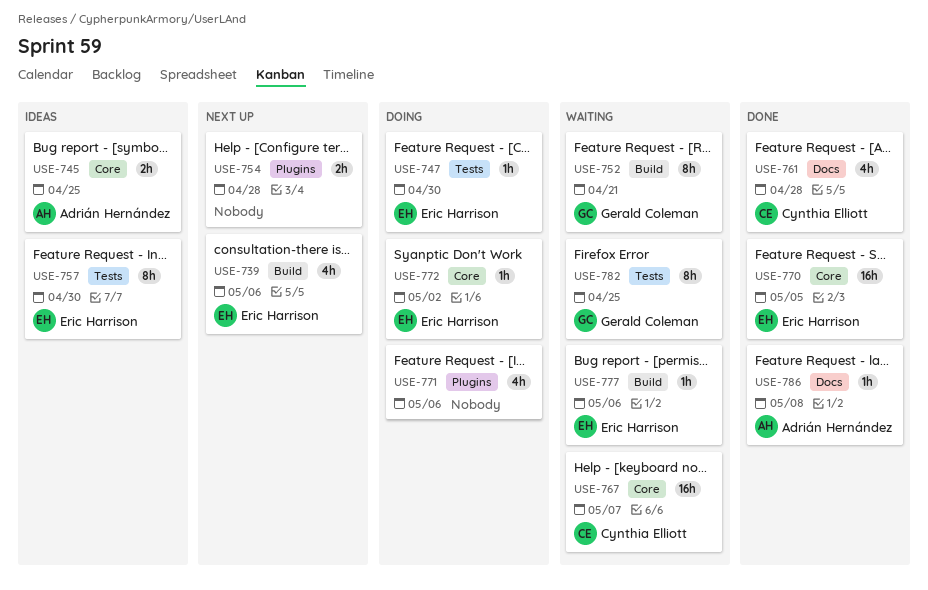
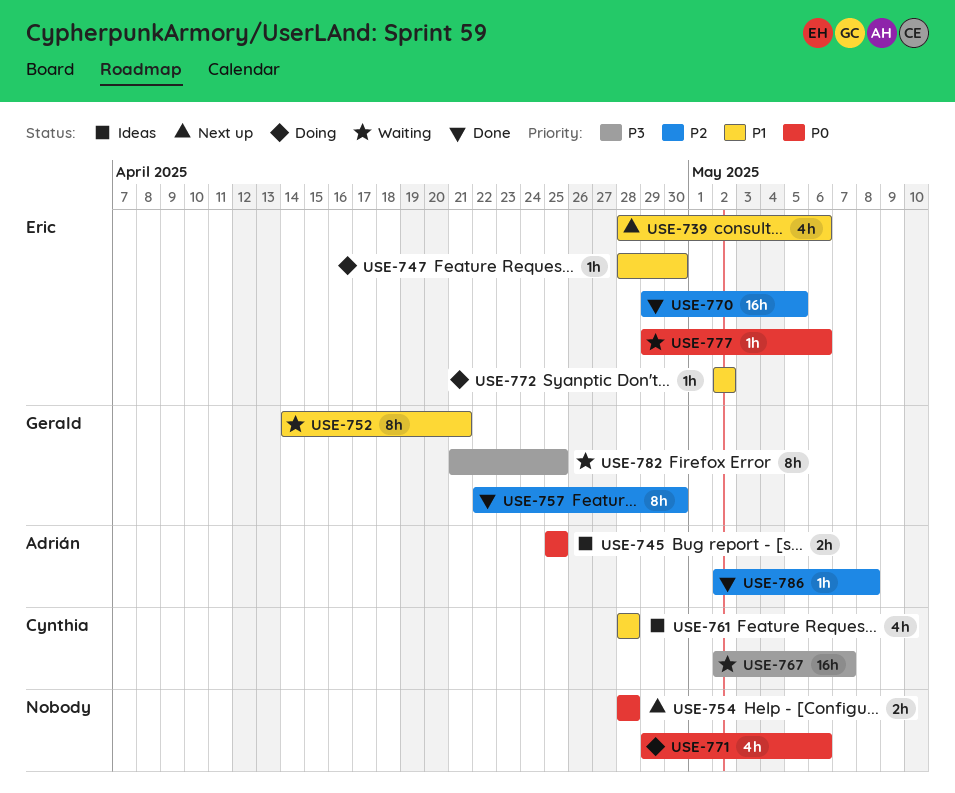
USE-757, status: Ideas -> Done
USE-757, owner: Eric Harrison -> Gerald Coleman
USE-761, status: Done -> Ideas

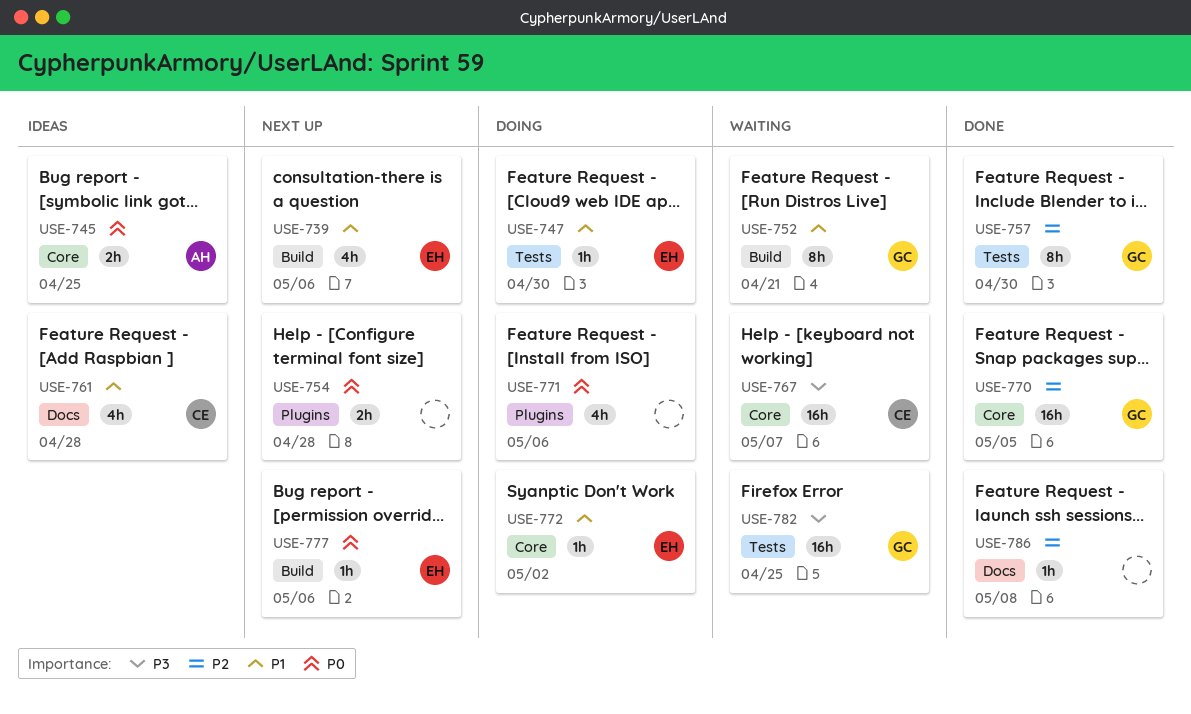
USE-770, owner: Eric -> Gerald
USE-777, status: Waiting -> Next up
USE-782, estimate: 8h -> 16h
USE-786, owner: Adrián -> none

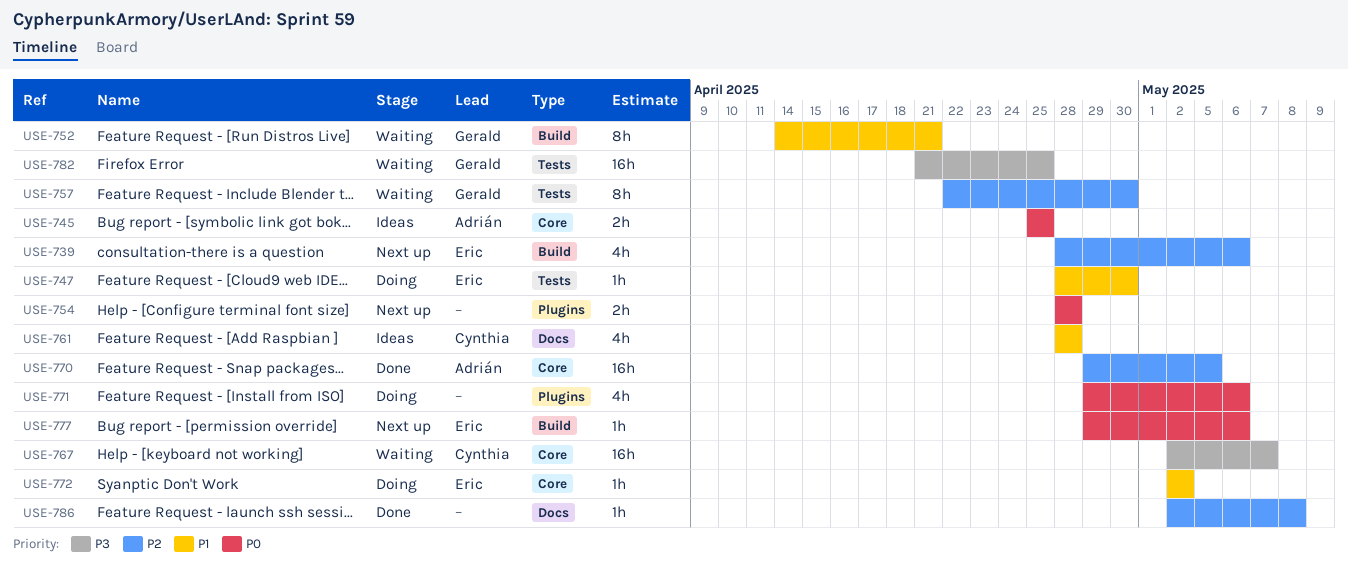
USE-739, priority: P1 -> P2
USE-757, status: Done -> Waiting
USE-770, owner: Gerald -> Adrián

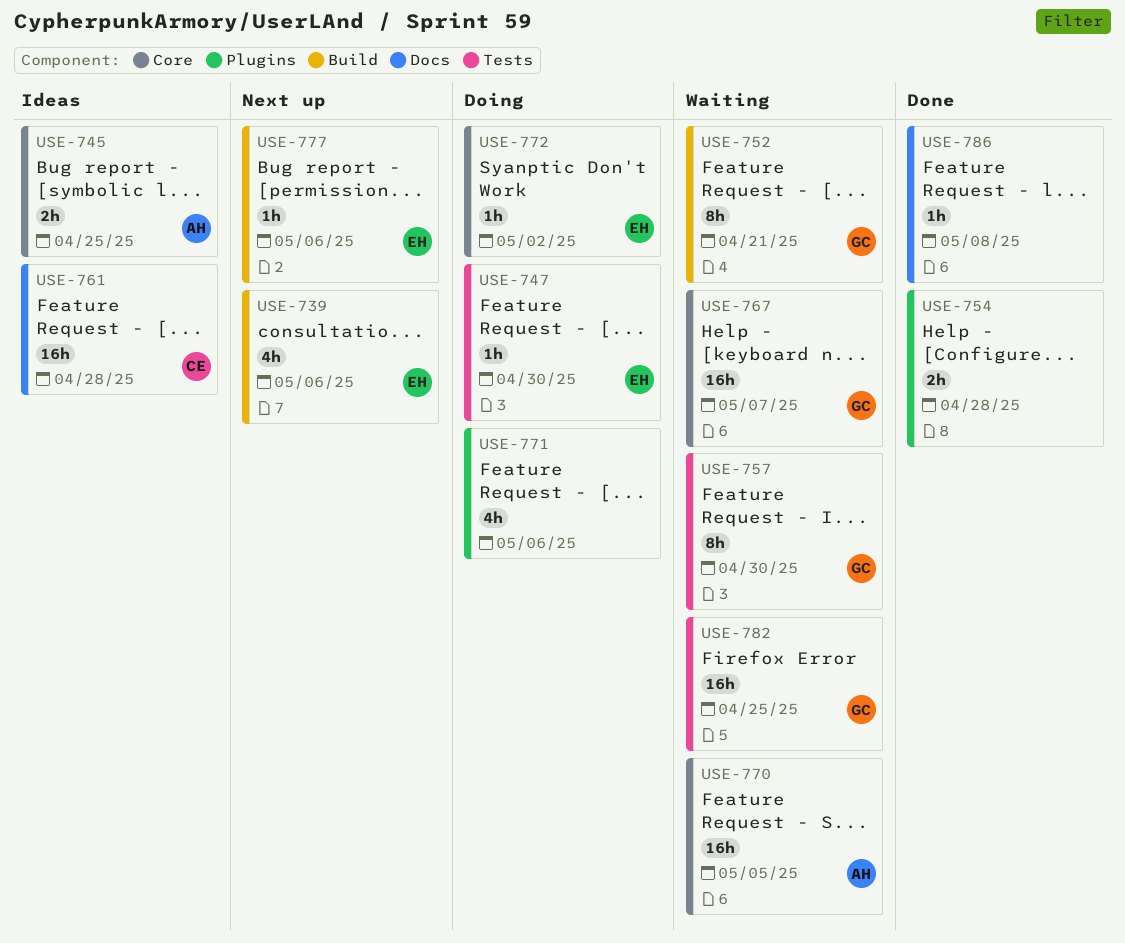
USE-754, status: Next up -> Done
USE-761, estimate: 4h -> 16h
USE-767, owner: Cynthia -> Gerald
USE-770, status: Done -> Waiting

